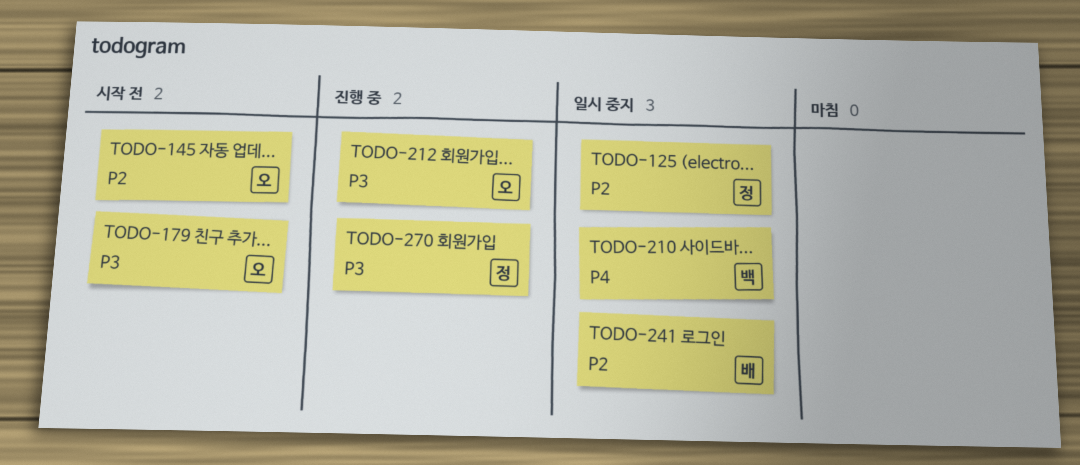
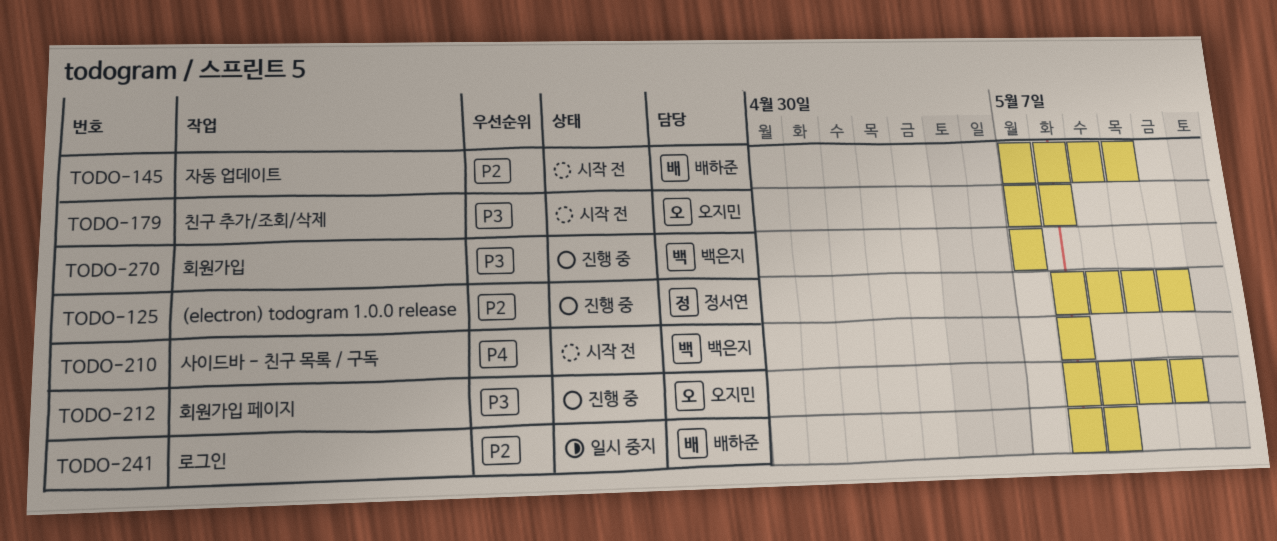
TODO-125, status: 일시 중지 -> 진행 중
TODO-145, owner: 오지민 -> 배하준
TODO-210, status: 일시 중지 -> 시작 전
TODO-270, owner: 정서연 -> 백은지

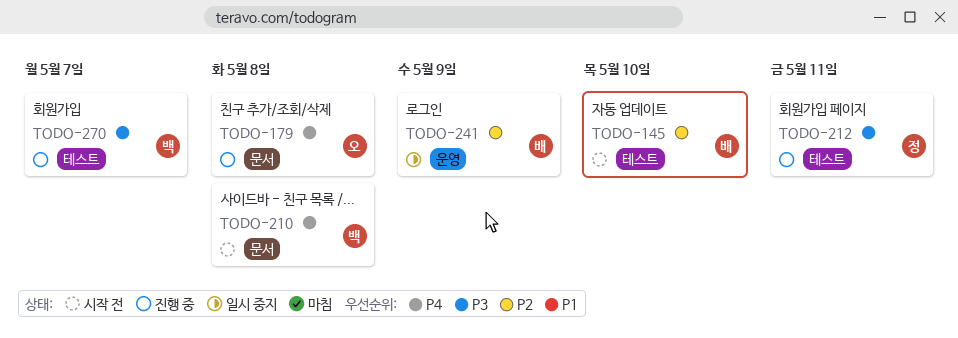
TODO-125: present -> none
TODO-179, status: 시작 전 -> 진행 중
TODO-179, priority: P3 -> P4
TODO-212, owner: 오지민 -> 정서연

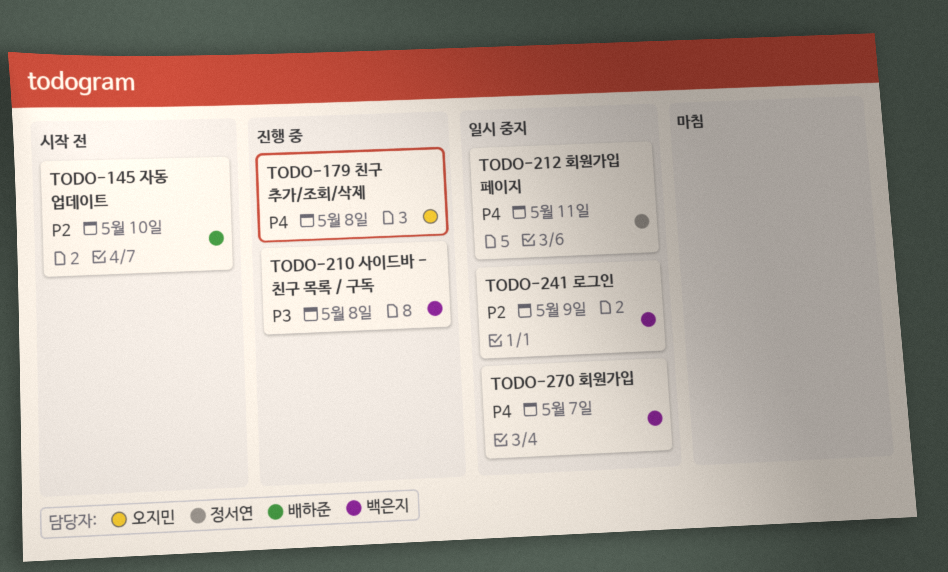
TODO-210, status: 시작 전 -> 진행 중
TODO-210, priority: P4 -> P3
TODO-212, status: 진행 중 -> 일시 중지
TODO-212, priority: P3 -> P4
TODO-241, owner: 배하준 -> 백은지
TODO-270, status: 진행 중 -> 일시 중지
TODO-270, priority: P3 -> P4

